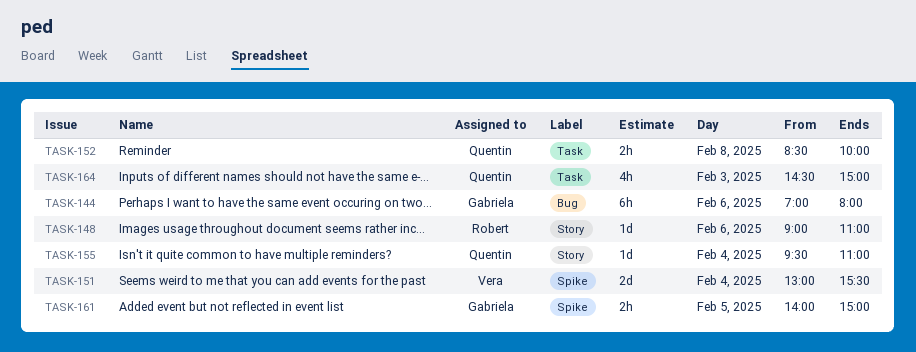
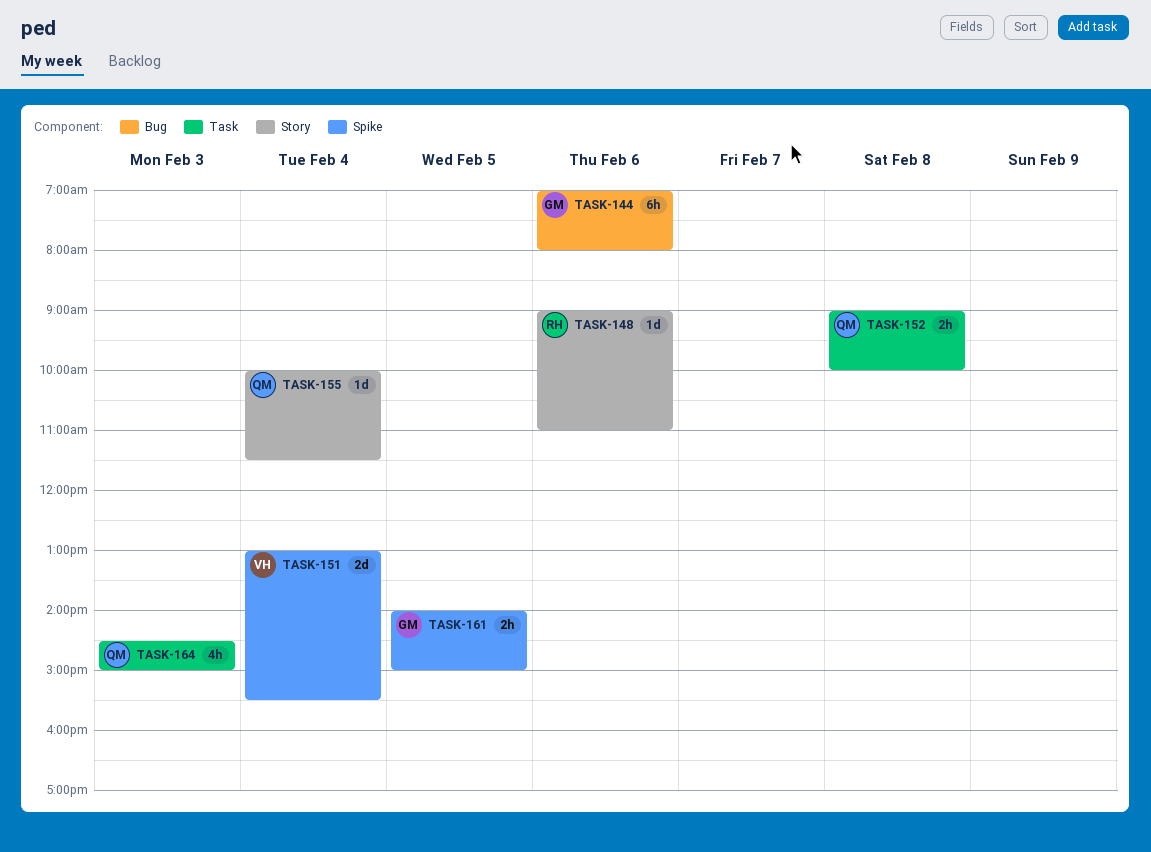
TASK-152, begins: 08:30 -> 09:00
TASK-155, begins: 09:30 -> 10:00
TASK-155, ends: 11:00 -> 11:30

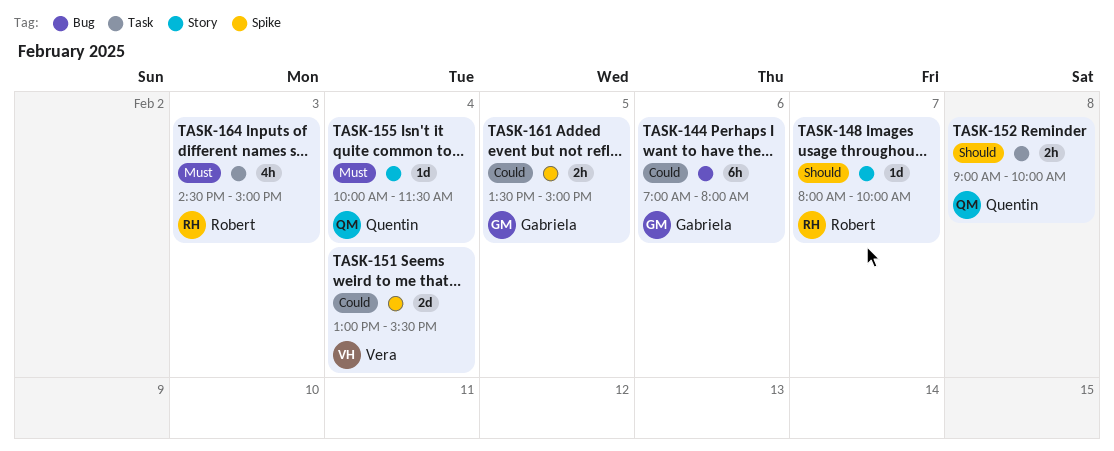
TASK-148, day: Feb 6 -> Feb 7
TASK-148, begins: 09:00 -> 08:00
TASK-148, ends: 11:00 -> 10:00
TASK-161, begins: 14:00 -> 13:30
TASK-164, owner: Quentin -> Robert

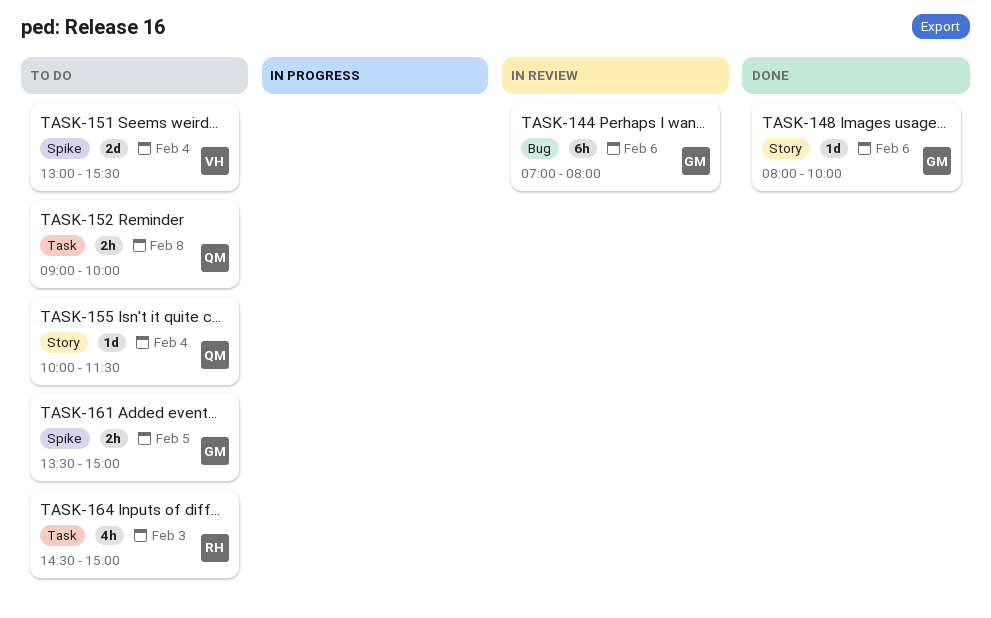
TASK-148, owner: Robert -> Gabriela
TASK-148, day: Feb 7 -> Feb 6

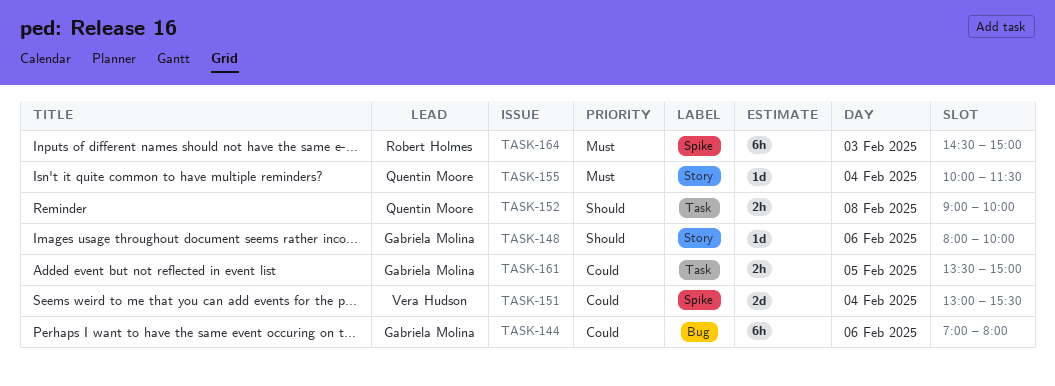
TASK-161, label: Spike -> Task
TASK-164, label: Task -> Spike
TASK-164, estimate: 4h -> 6h

